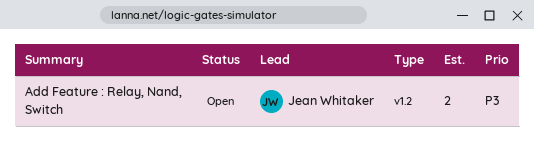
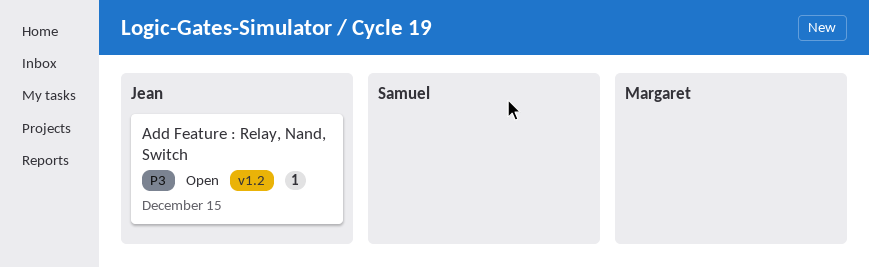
Add Feature : Relay, Nand, Switch, estimate: 2 -> 1

